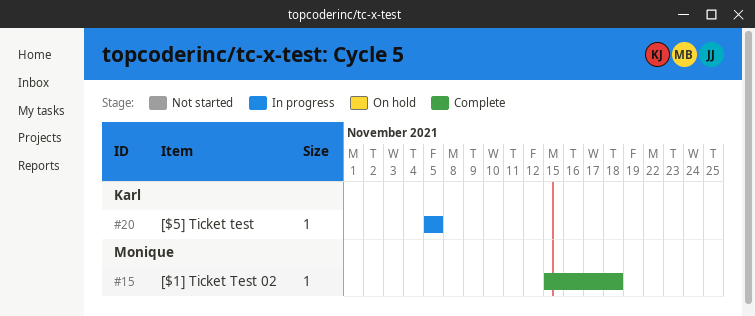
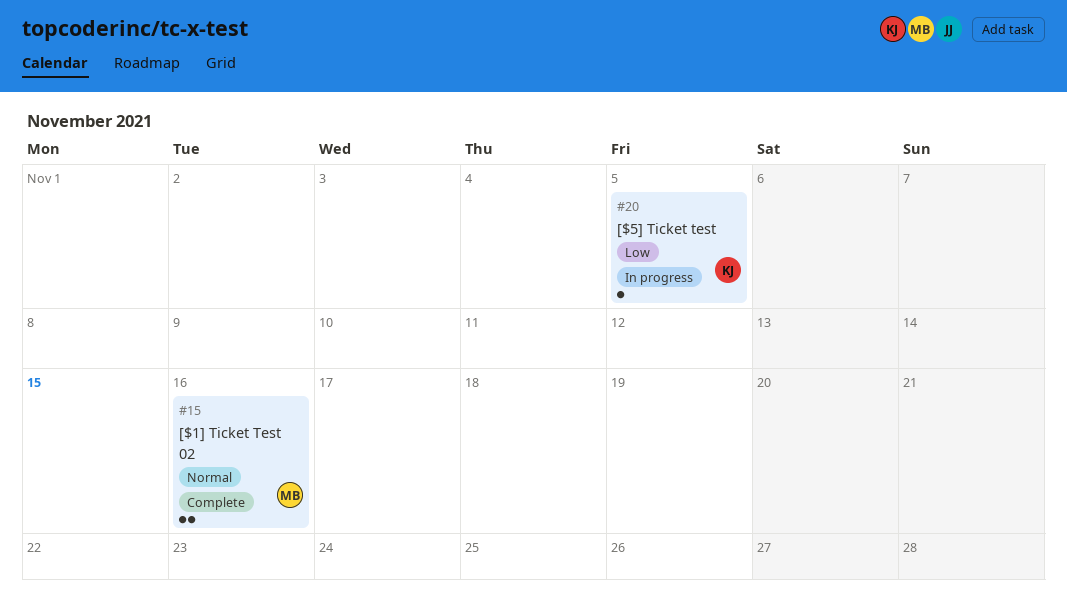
#15, estimate: 1 -> 2
#15, due: Nov 18 -> Nov 16

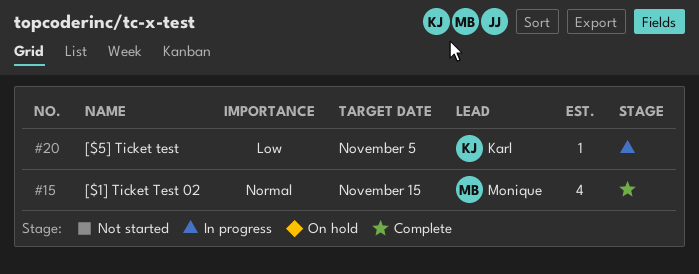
#15, estimate: 2 -> 4
#15, due: Nov 16 -> Nov 15

